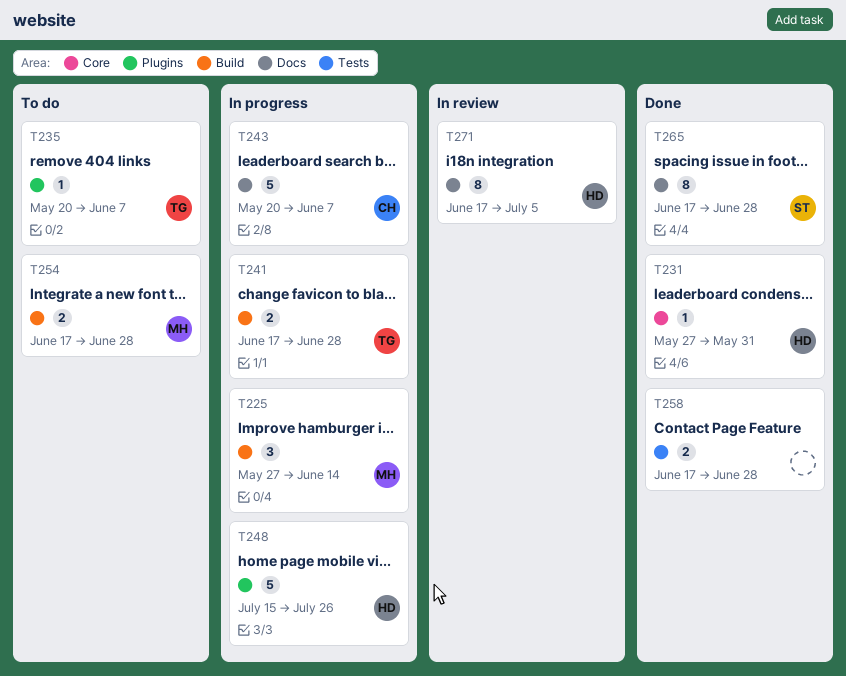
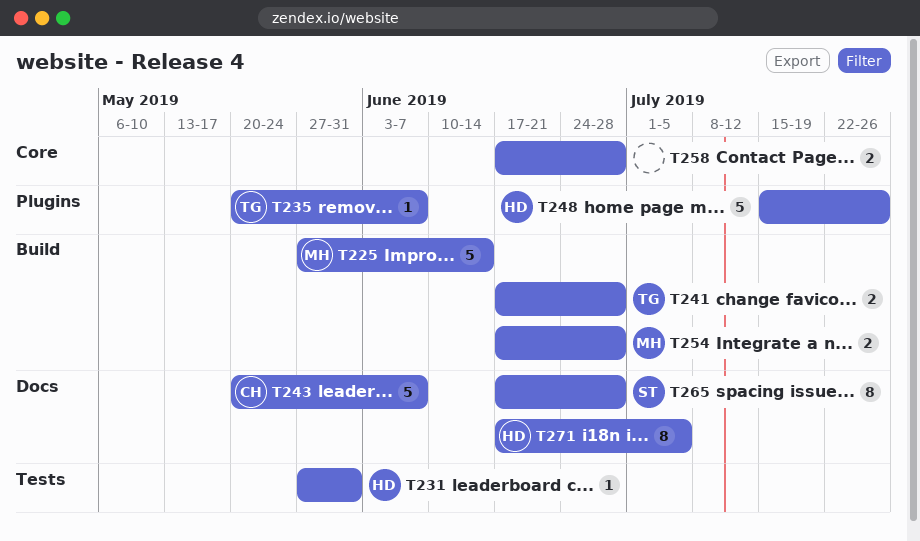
T225, estimate: 3 -> 5
T231, label: Core -> Tests
T258, label: Tests -> Core

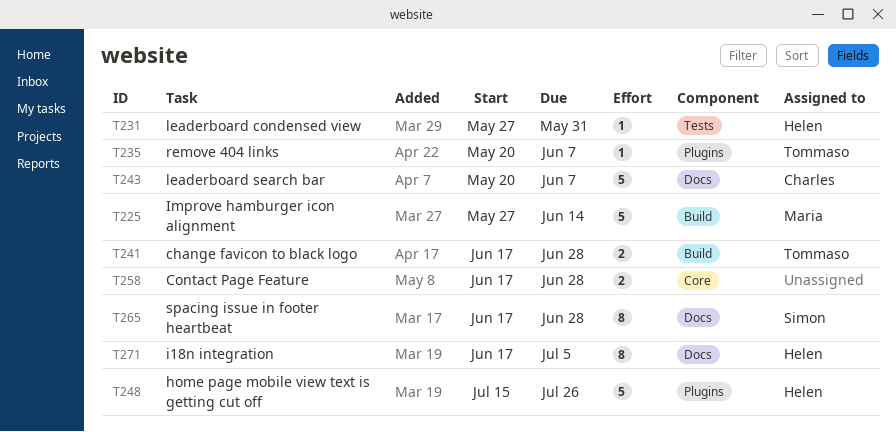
T254: present -> none

